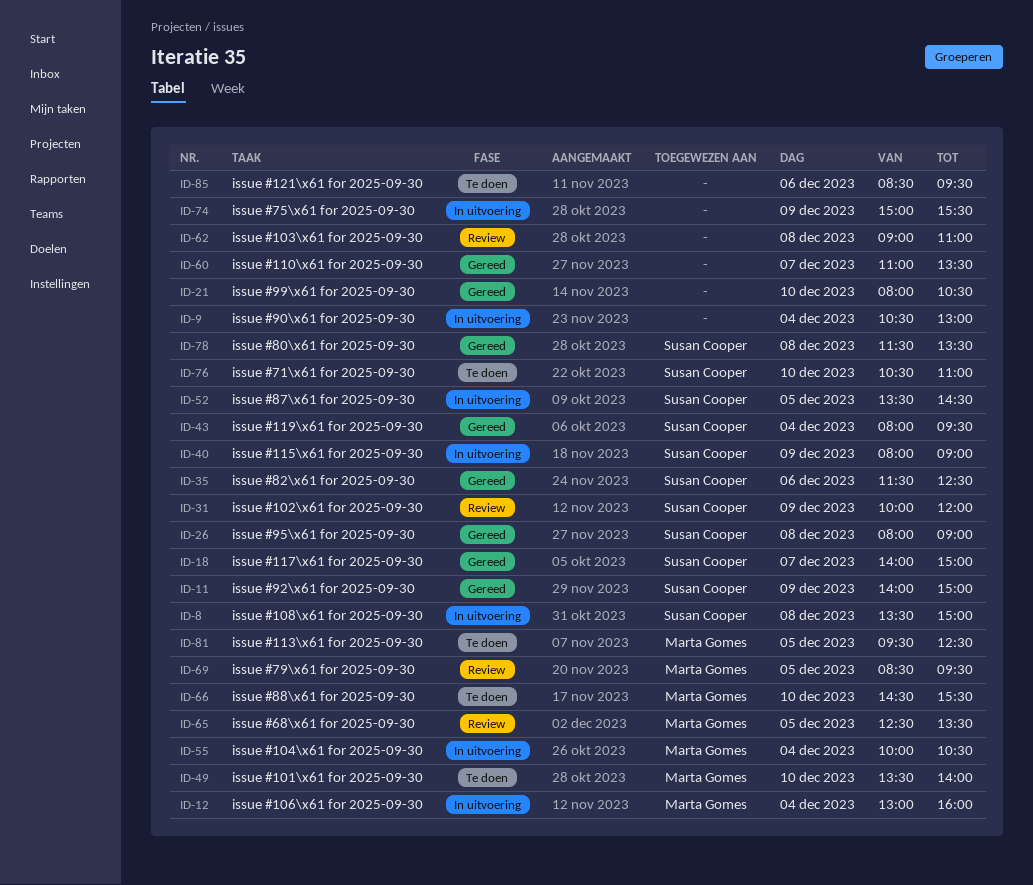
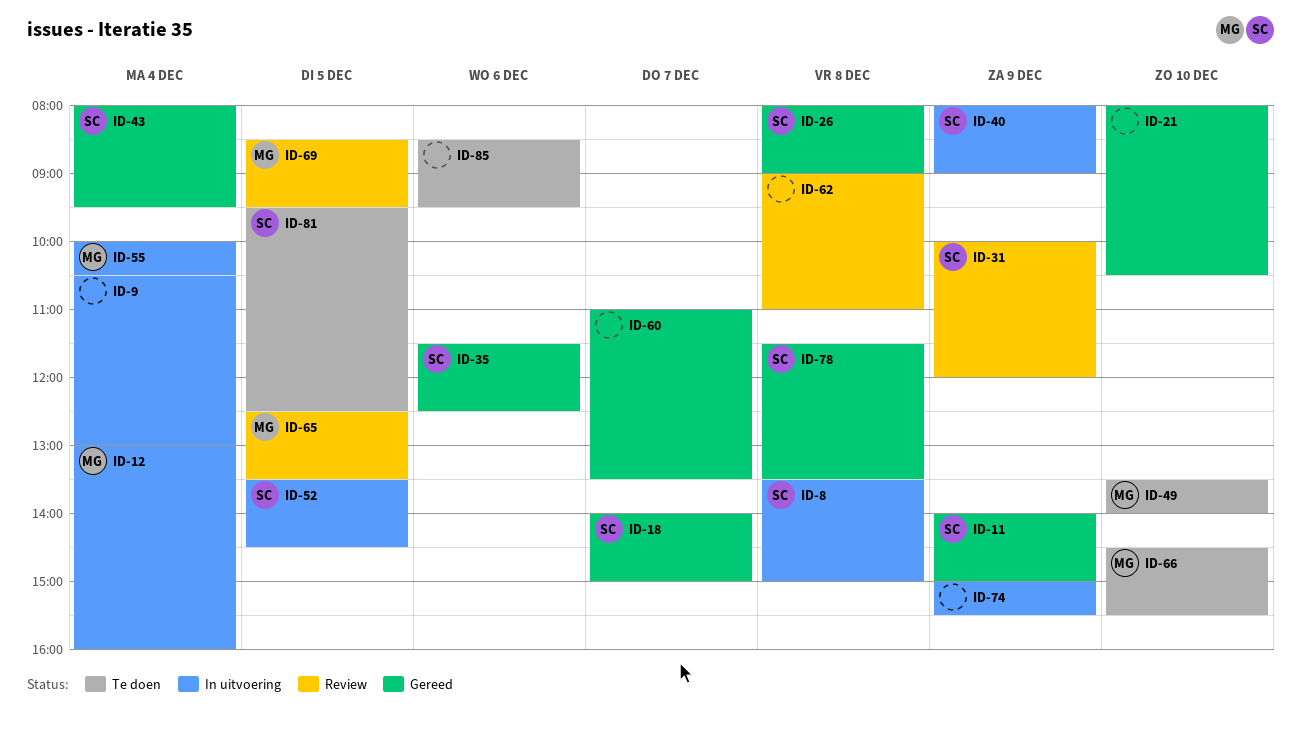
ID-76: present -> none
ID-81, owner: Marta Gomes -> Susan Cooper

